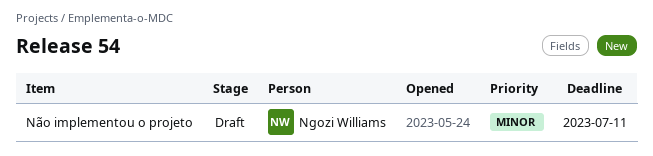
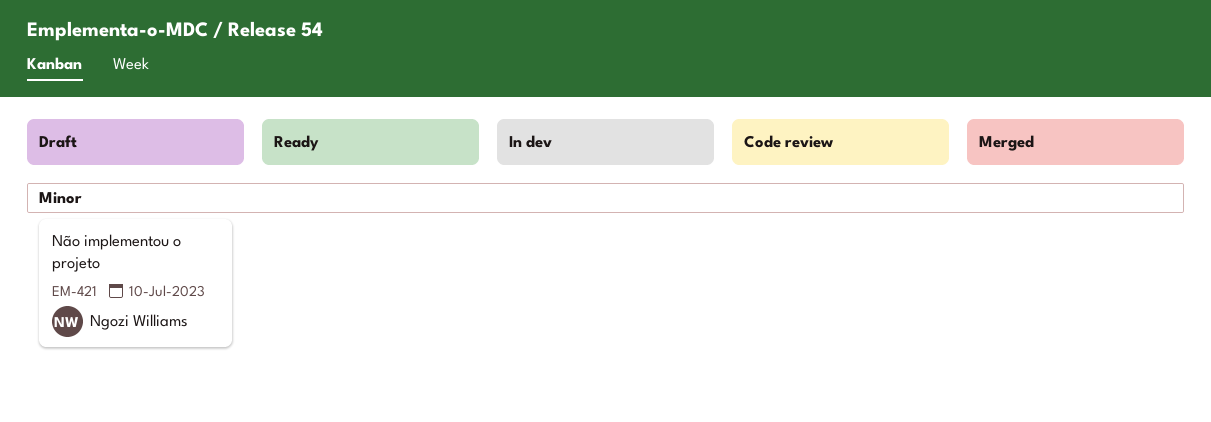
Não implementou o projeto, due: Jul 11 -> Jul 10

